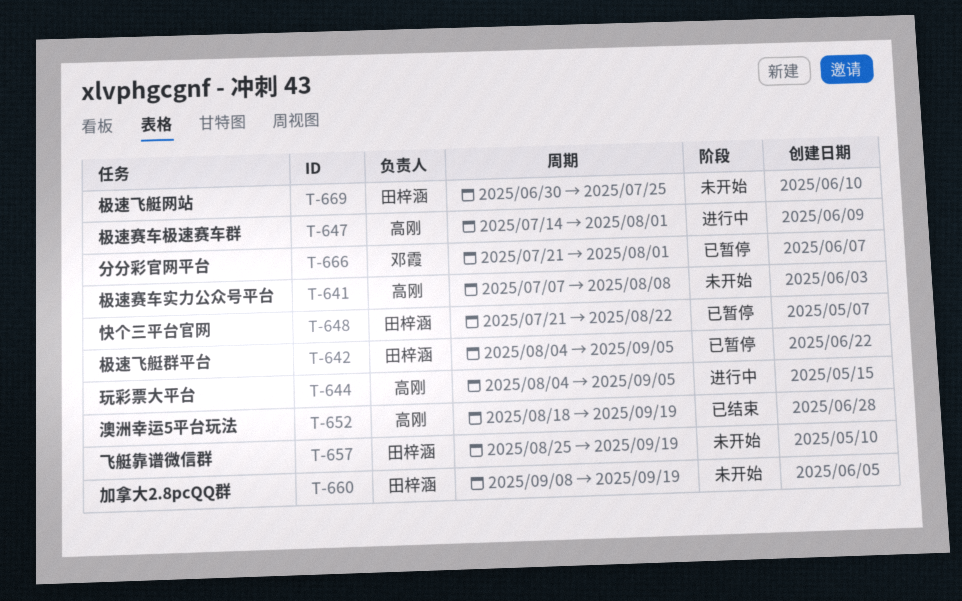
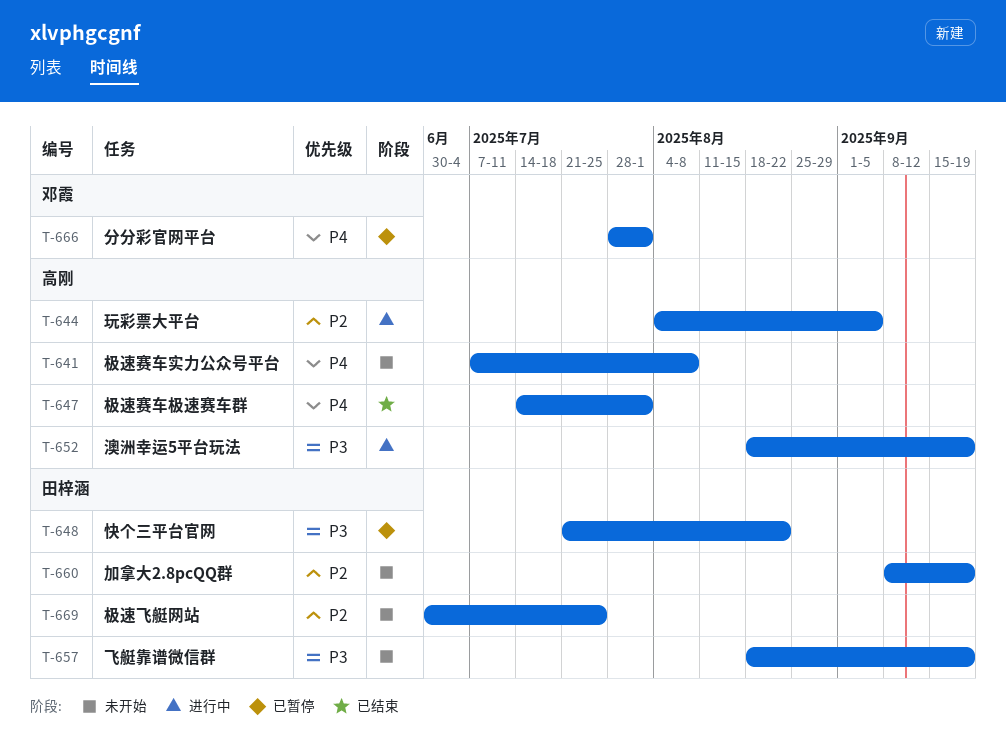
T-642: present -> none
T-647, status: 进行中 -> 已结束
T-652, status: 已结束 -> 进行中
T-657, start: Aug 25 -> Aug 18
T-666, start: Jul 21 -> Jul 28

